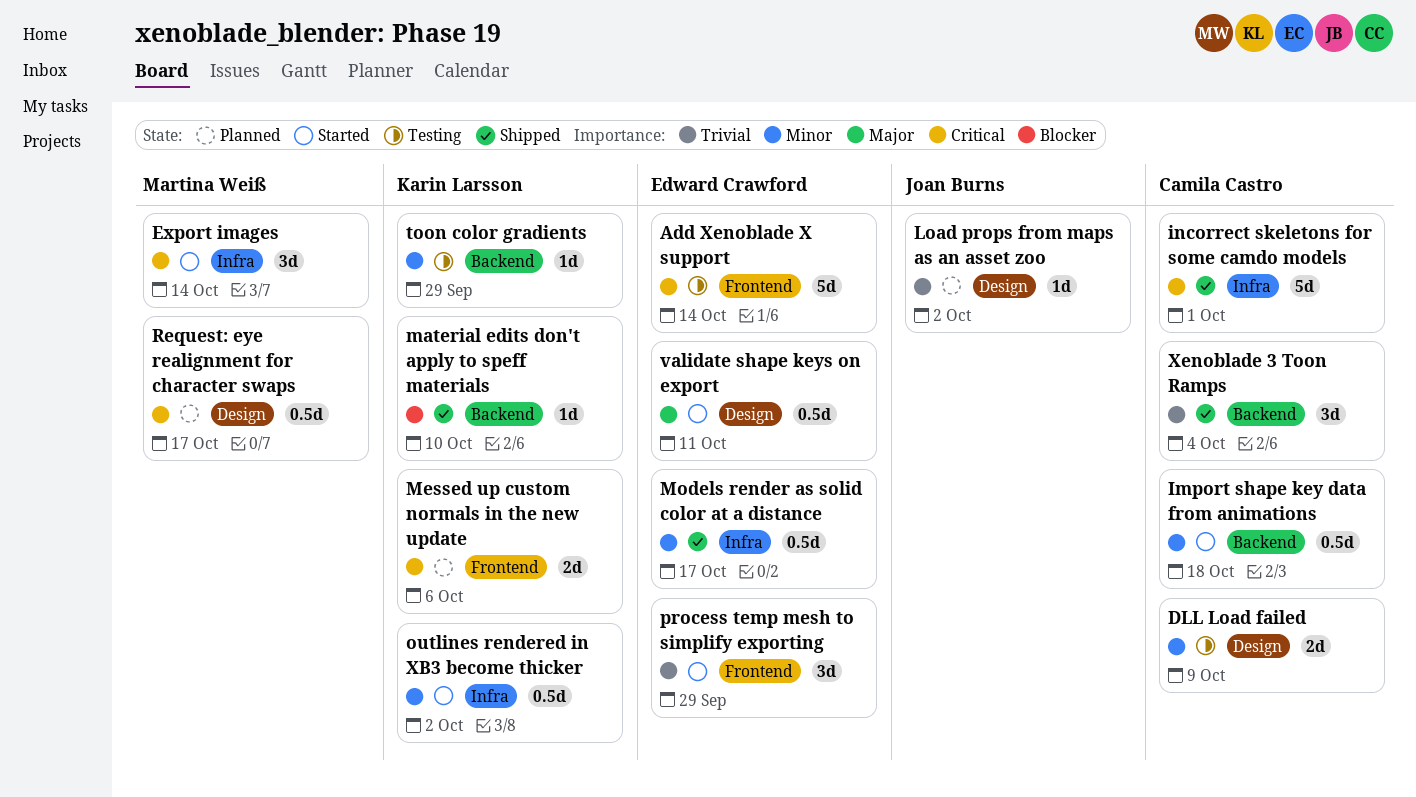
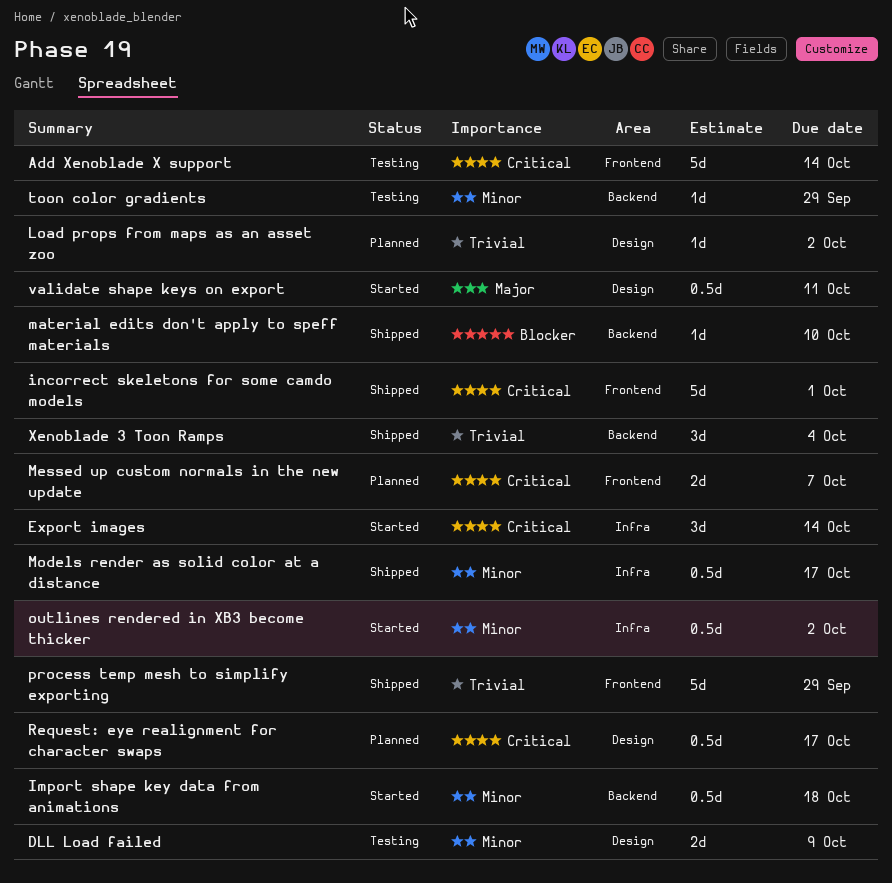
incorrect skeletons for some camdo models, label: Infra -> Frontend
Messed up custom normals in the new update, due: Oct 6 -> Oct 7
process temp mesh to simplify exporting, status: Started -> Shipped
process temp mesh to simplify exporting, estimate: 3d -> 5d

